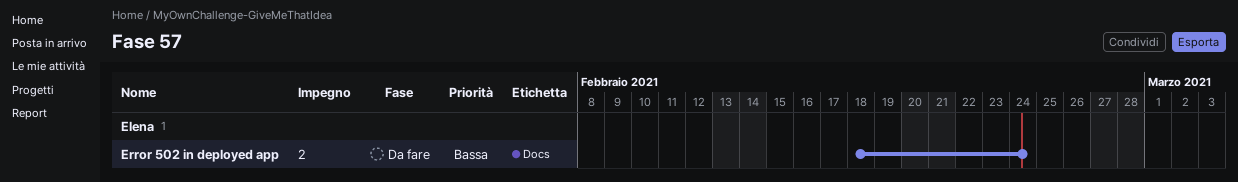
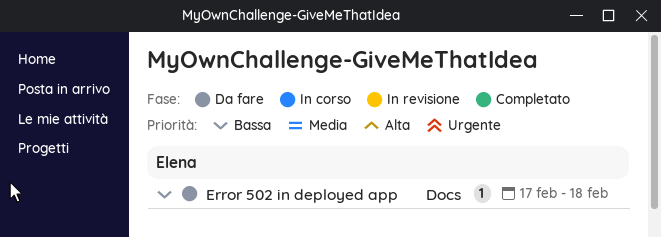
Error 502 in deployed app, estimate: 2 -> 1
Error 502 in deployed app, start: Feb 18 -> Feb 17
Error 502 in deployed app, due: Feb 24 -> Feb 18

